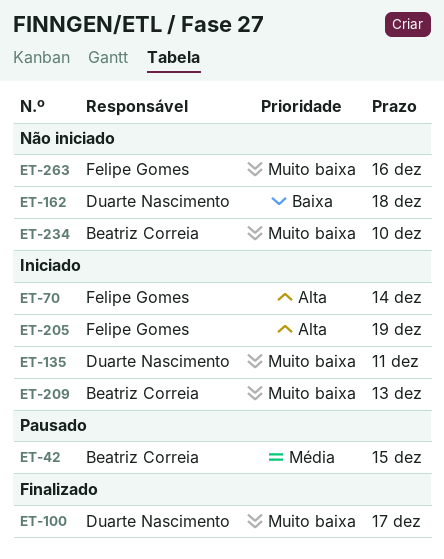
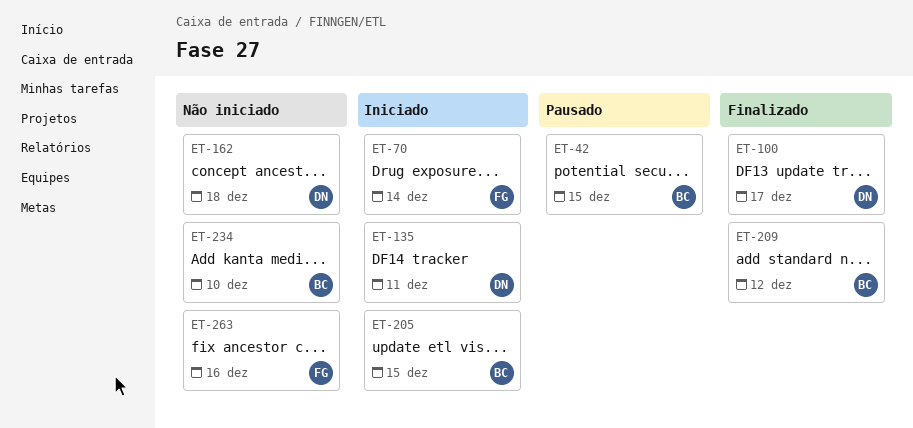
ET-205, owner: Felipe Gomes -> Beatriz Correia
ET-205, due: Dec 19 -> Dec 15
ET-209, status: Iniciado -> Finalizado
ET-209, due: Dec 13 -> Dec 12

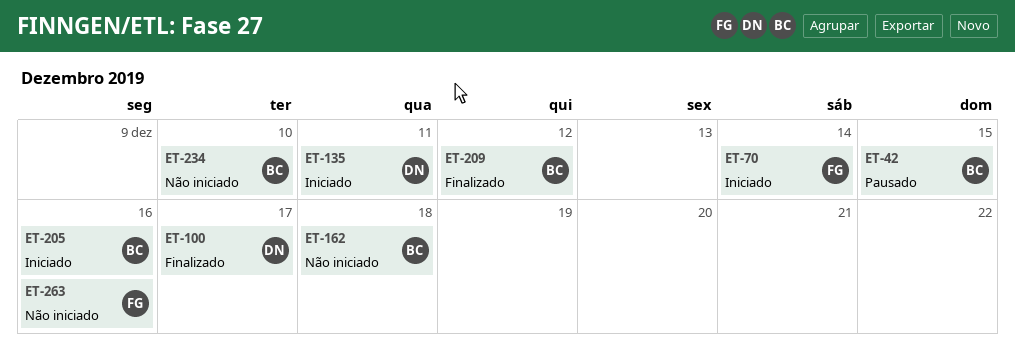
ET-162, owner: DN -> BC
ET-205, due: Dec 15 -> Dec 16

